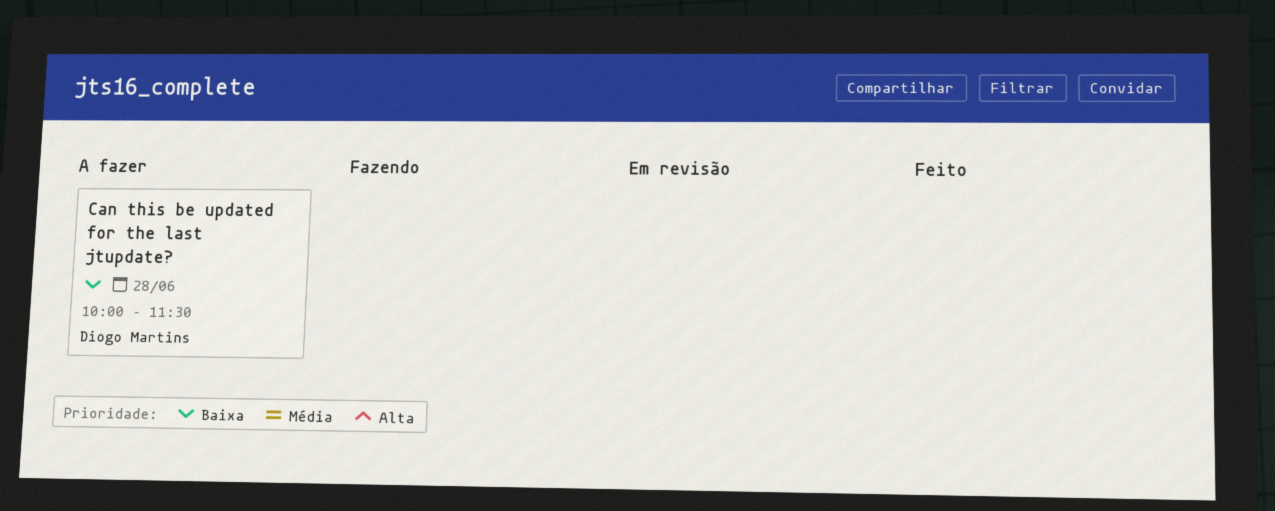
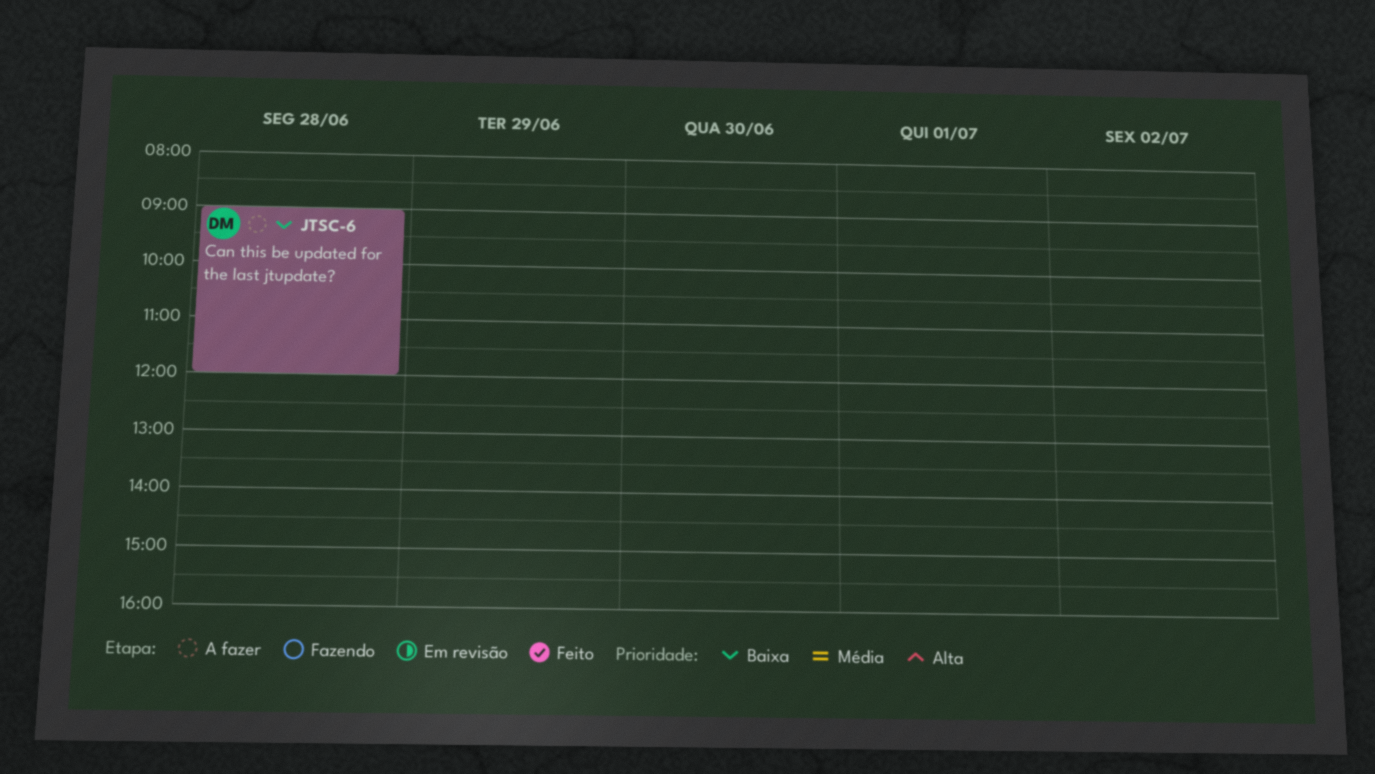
Can this be updated for the last jtupdate?, begins: 10:00 -> 09:00
Can this be updated for the last jtupdate?, ends: 11:30 -> 12:00

